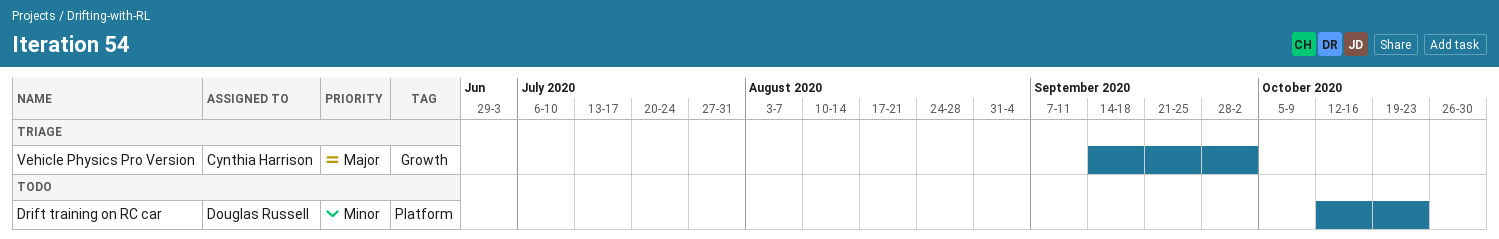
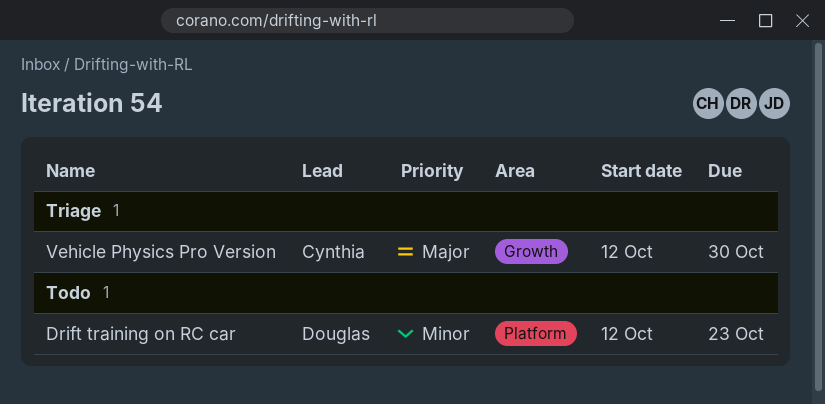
Vehicle Physics Pro Version, start: Sep 14 -> Oct 12
Vehicle Physics Pro Version, due: Oct 2 -> Oct 30

